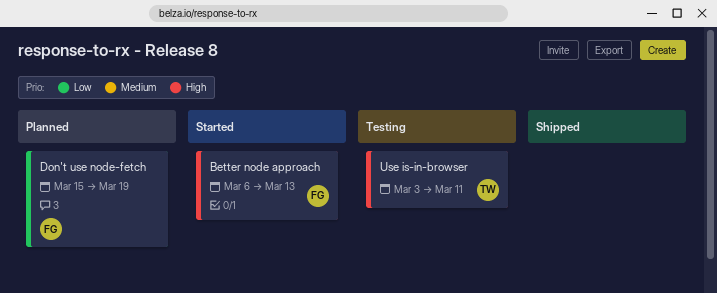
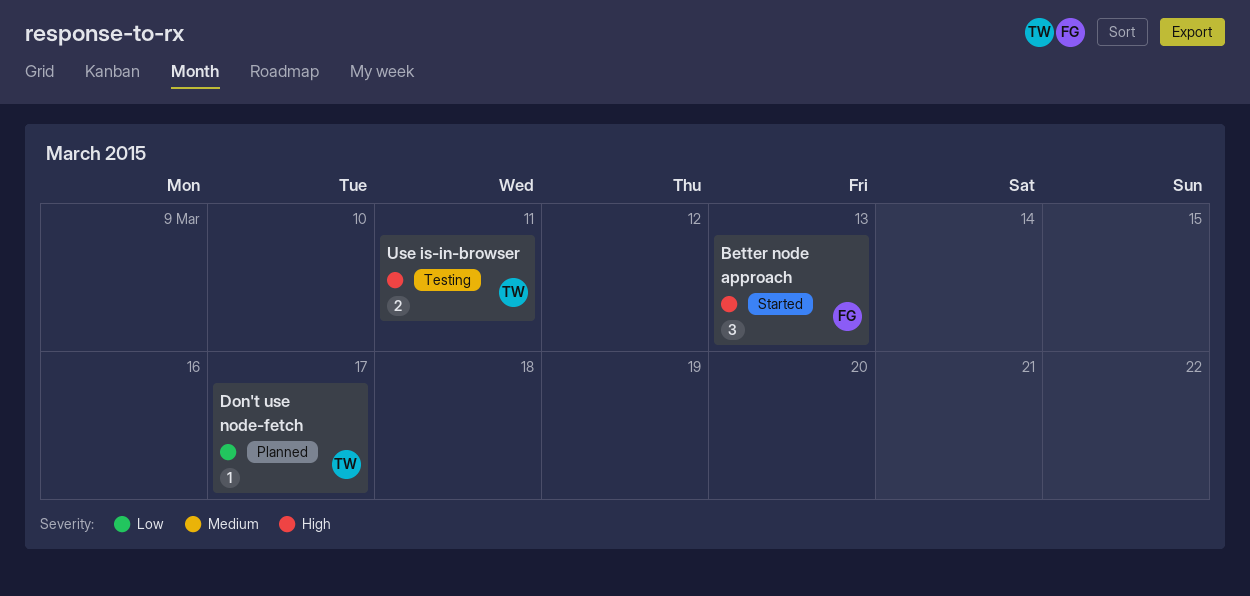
Don't use node-fetch, owner: FG -> TW
Don't use node-fetch, due: Mar 19 -> Mar 17

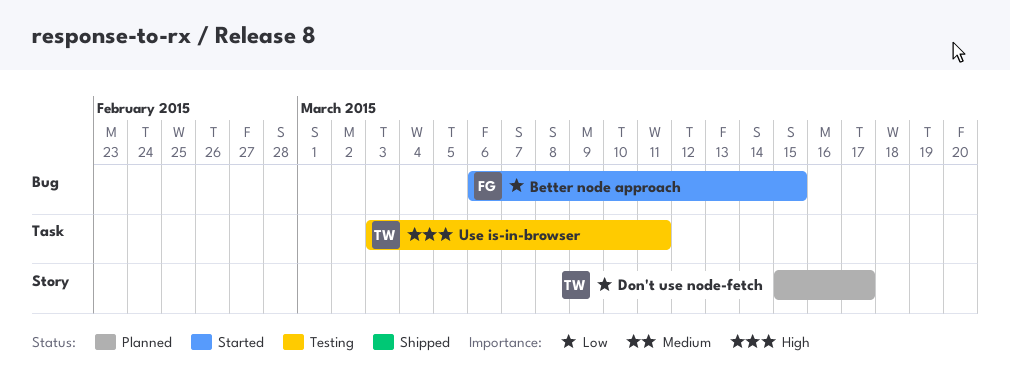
Better node approach, priority: High -> Low
Better node approach, due: Mar 13 -> Mar 15

